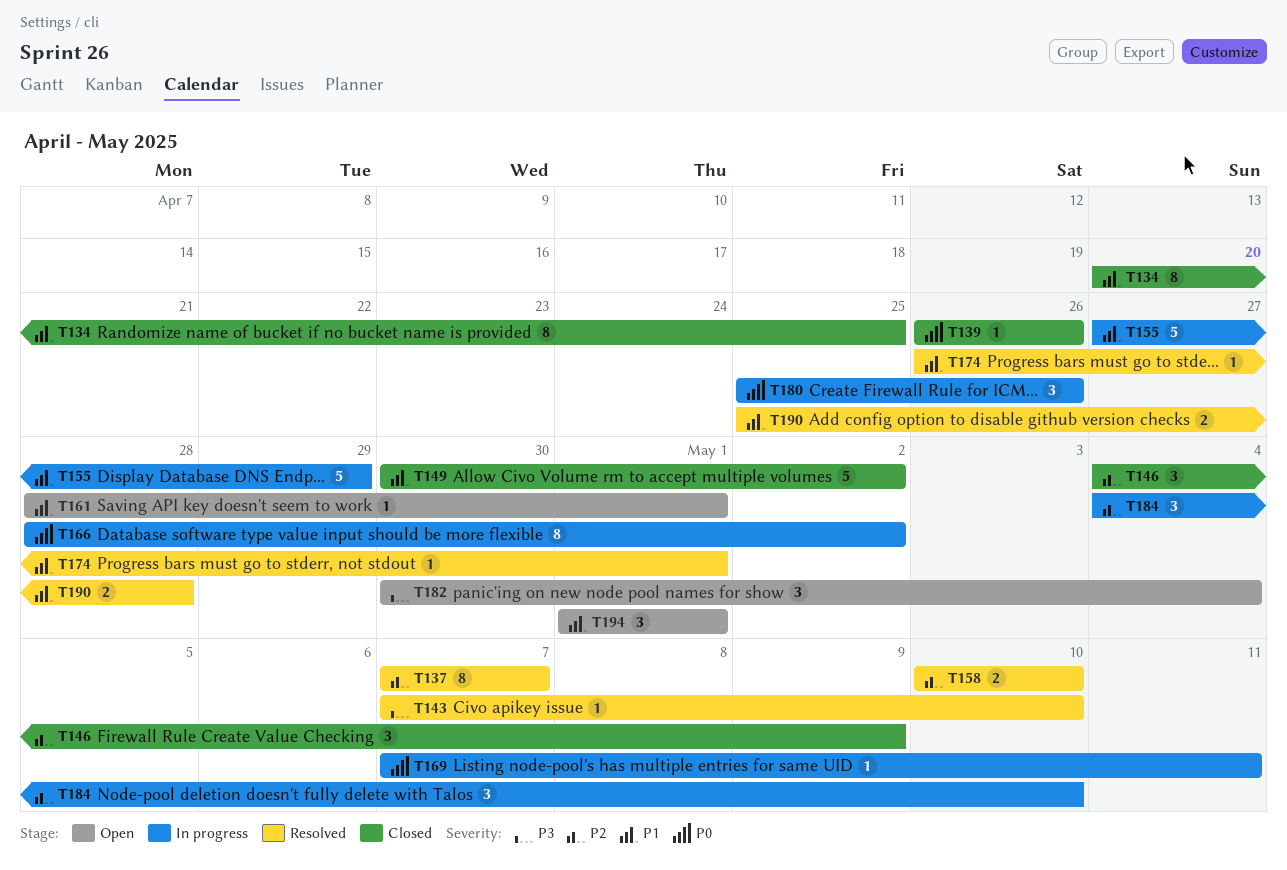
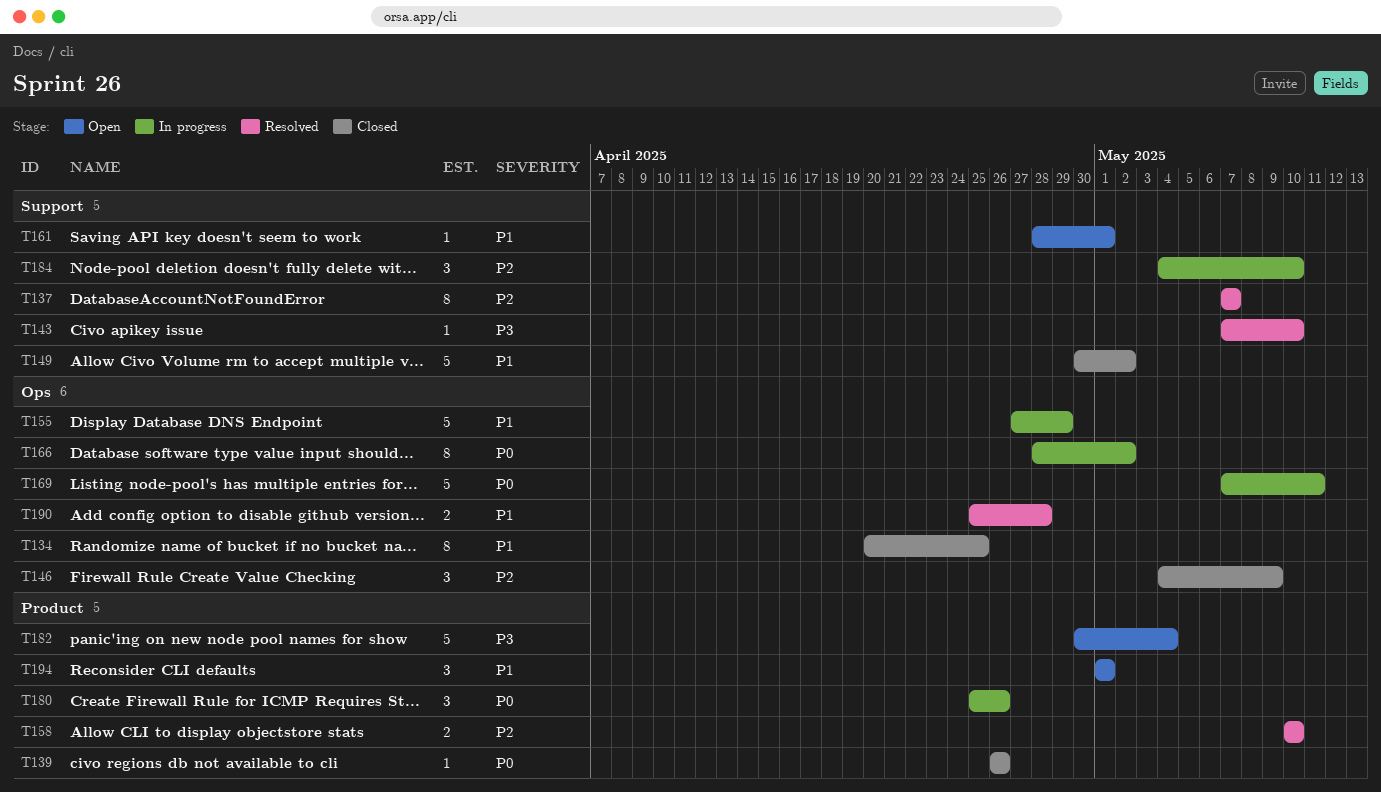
T169, estimate: 1 -> 5
T174: present -> none
T182, estimate: 3 -> 5

